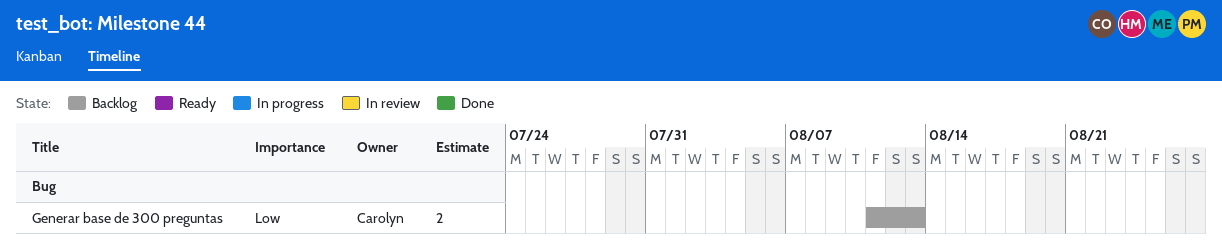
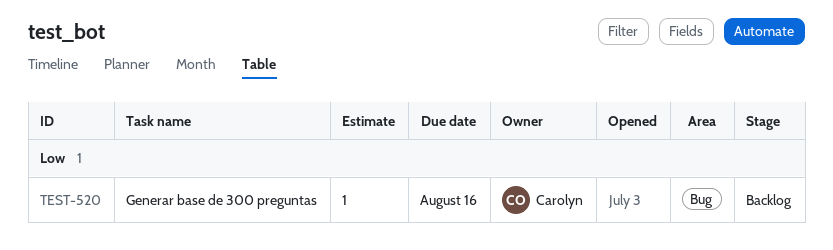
Generar base de 300 preguntas, estimate: 2 -> 1
Generar base de 300 preguntas, due: Aug 13 -> Aug 16

